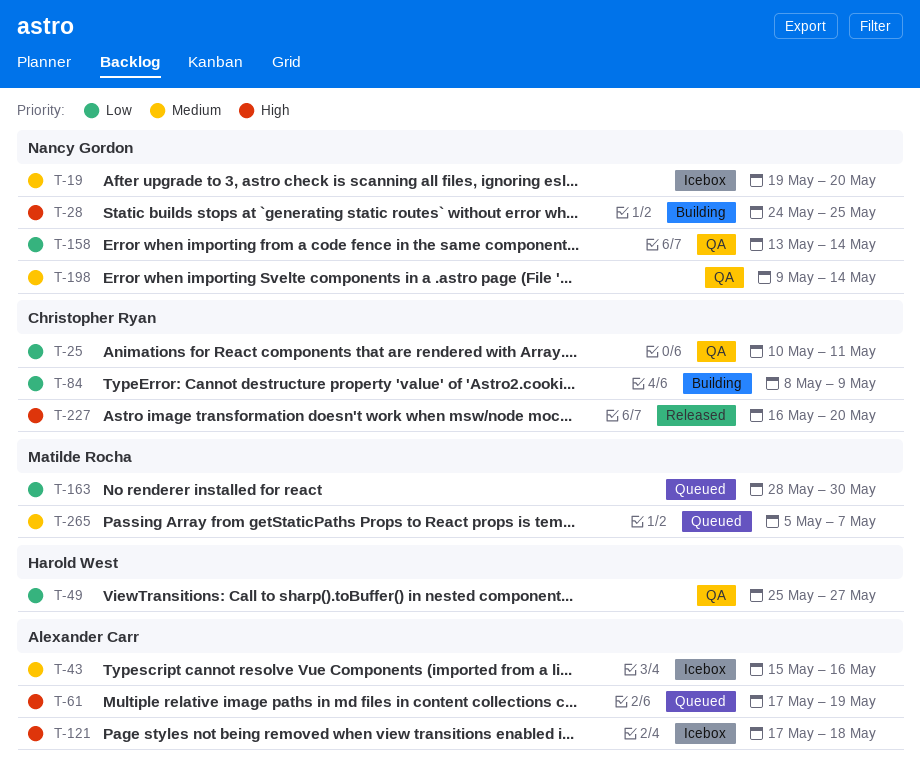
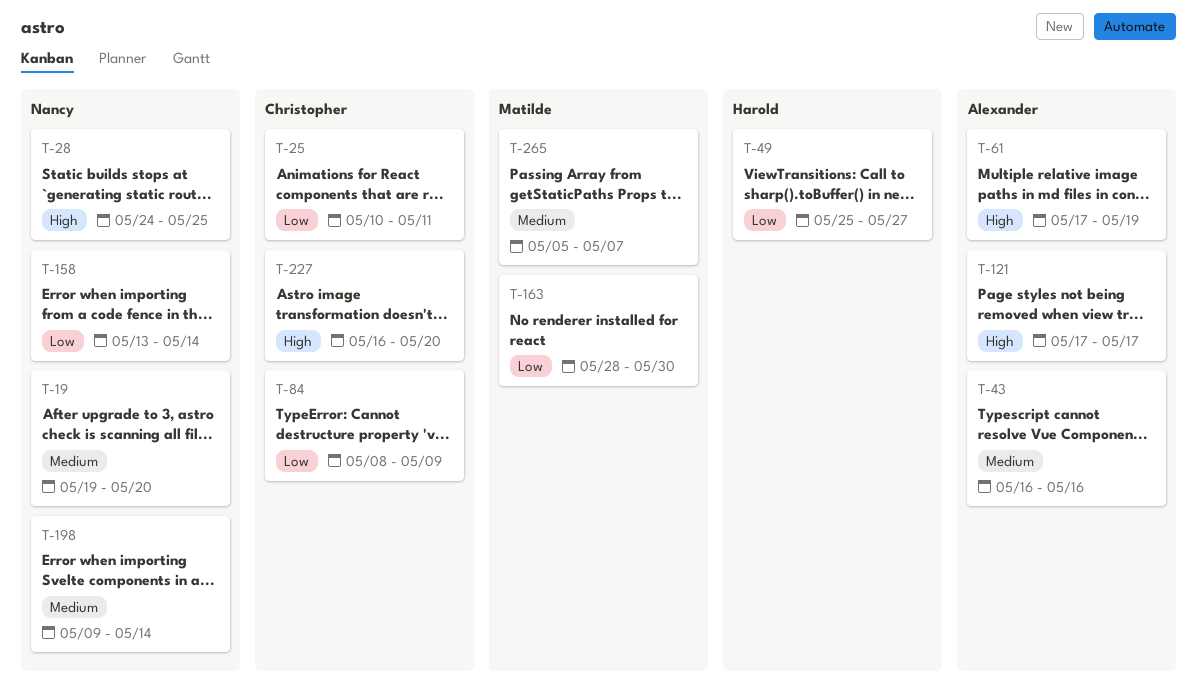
T-43, start: May 15 -> May 16
T-121, due: May 18 -> May 17

